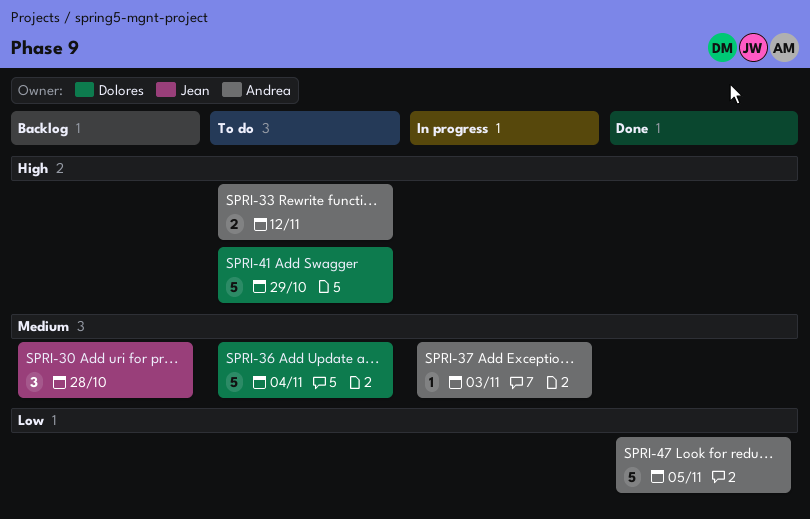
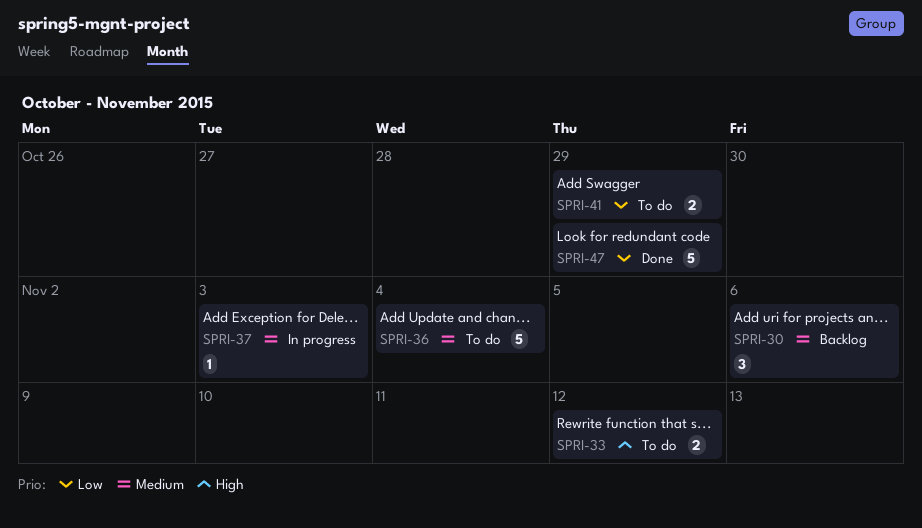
SPRI-30, due: Oct 28 -> Nov 6
SPRI-41, priority: High -> Low
SPRI-41, estimate: 5 -> 2
SPRI-47, due: Nov 5 -> Oct 29

